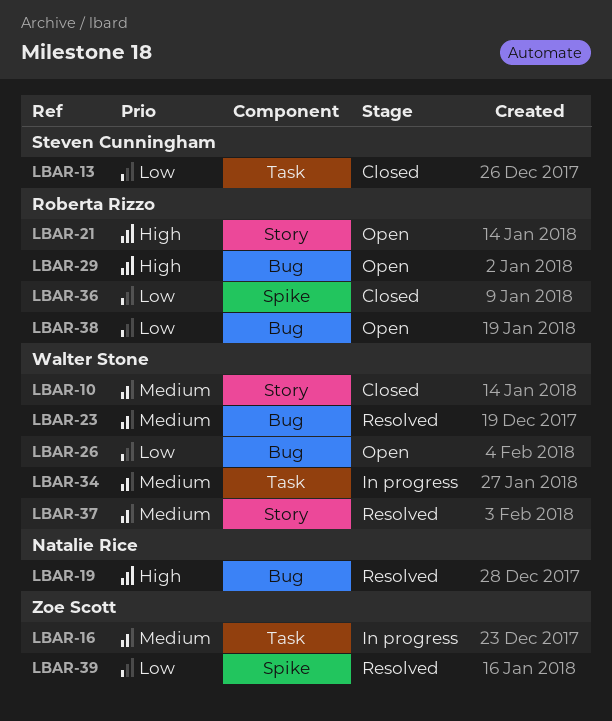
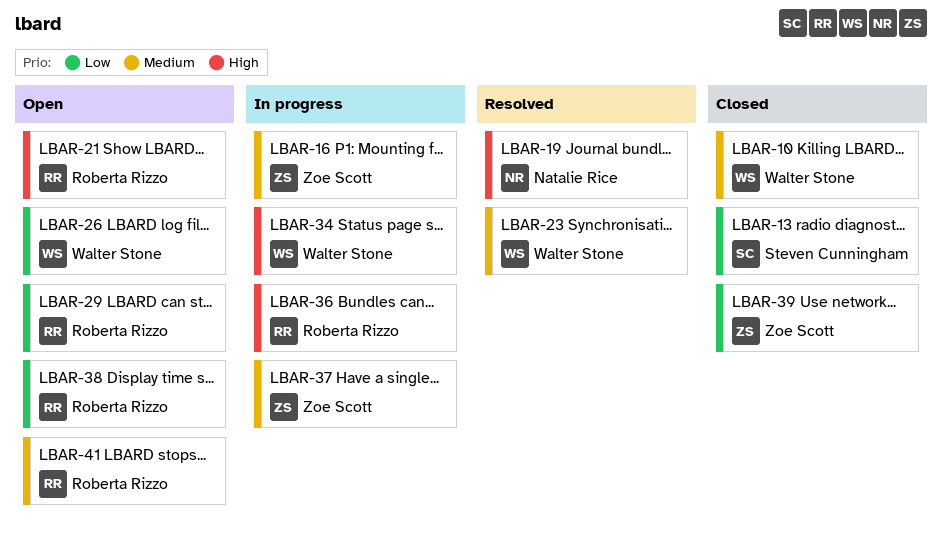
LBAR-29, priority: High -> Low
LBAR-34, priority: Medium -> High
LBAR-36, status: Closed -> In progress
LBAR-36, priority: Low -> High
LBAR-37, status: Resolved -> In progress
LBAR-37, owner: Walter Stone -> Zoe Scott
LBAR-39, status: Resolved -> Closed
LBAR-41: none -> present

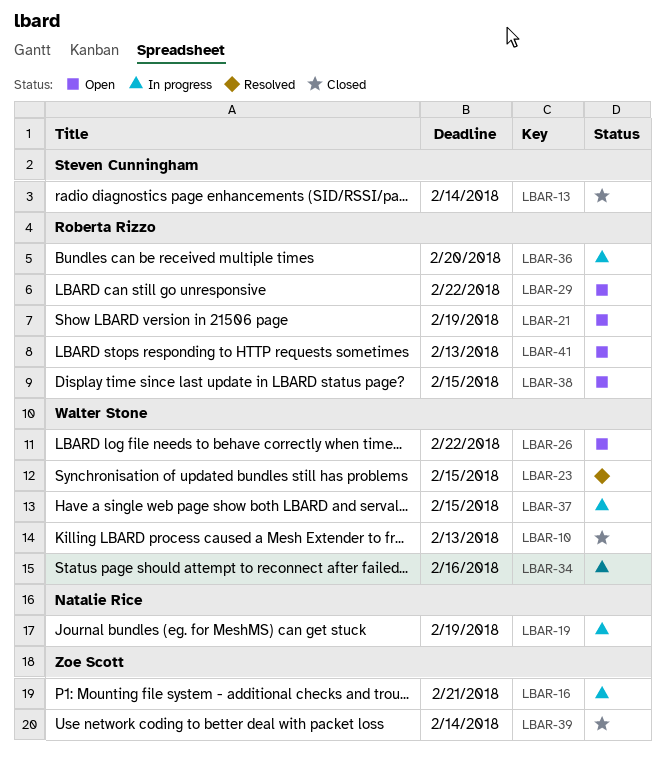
LBAR-19, status: Resolved -> In progress
LBAR-37, owner: Zoe Scott -> Walter Stone

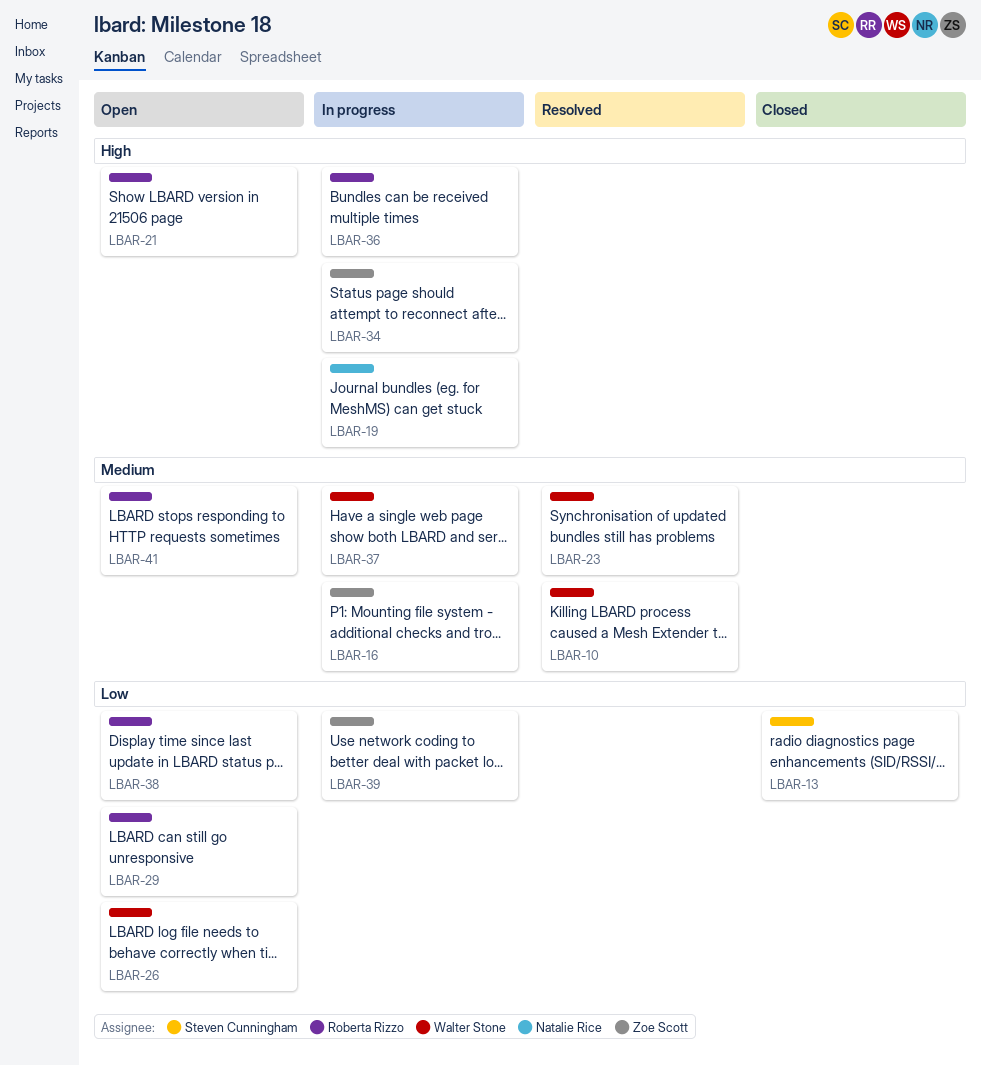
LBAR-10, status: Closed -> Resolved
LBAR-34, owner: Walter Stone -> Zoe Scott
LBAR-39, status: Closed -> In progress

